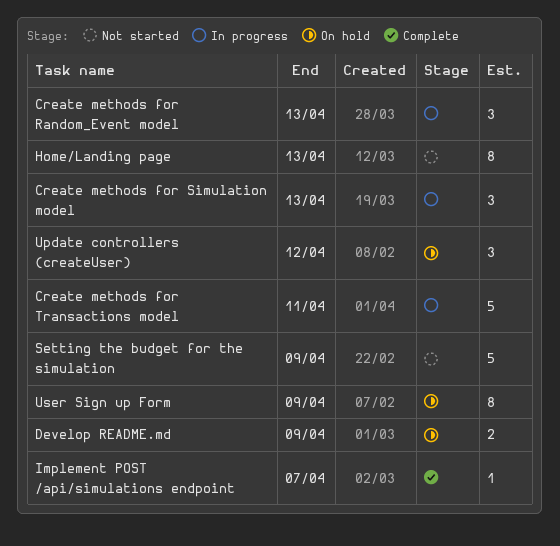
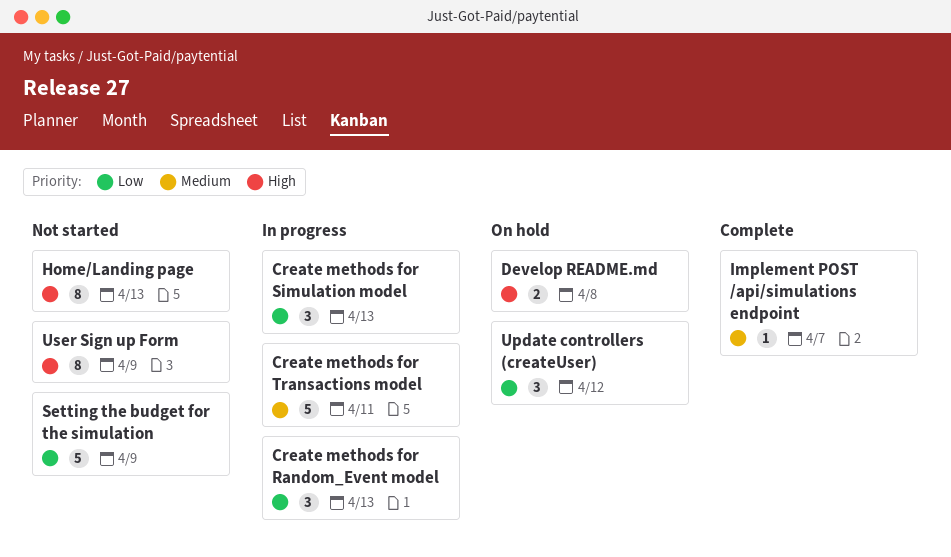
Develop README.md, due: Apr 9 -> Apr 8
User Sign up Form, status: On hold -> Not started

